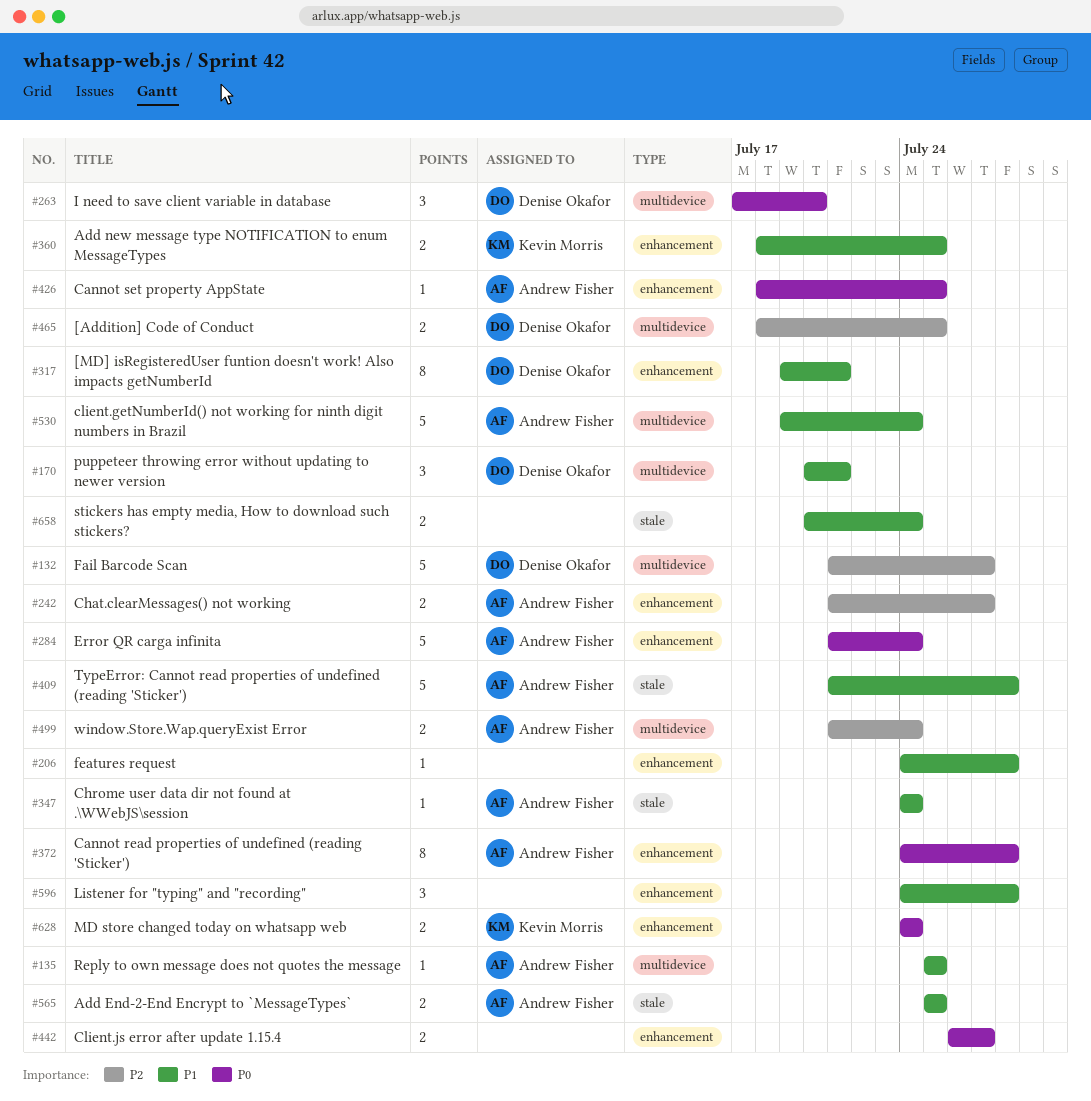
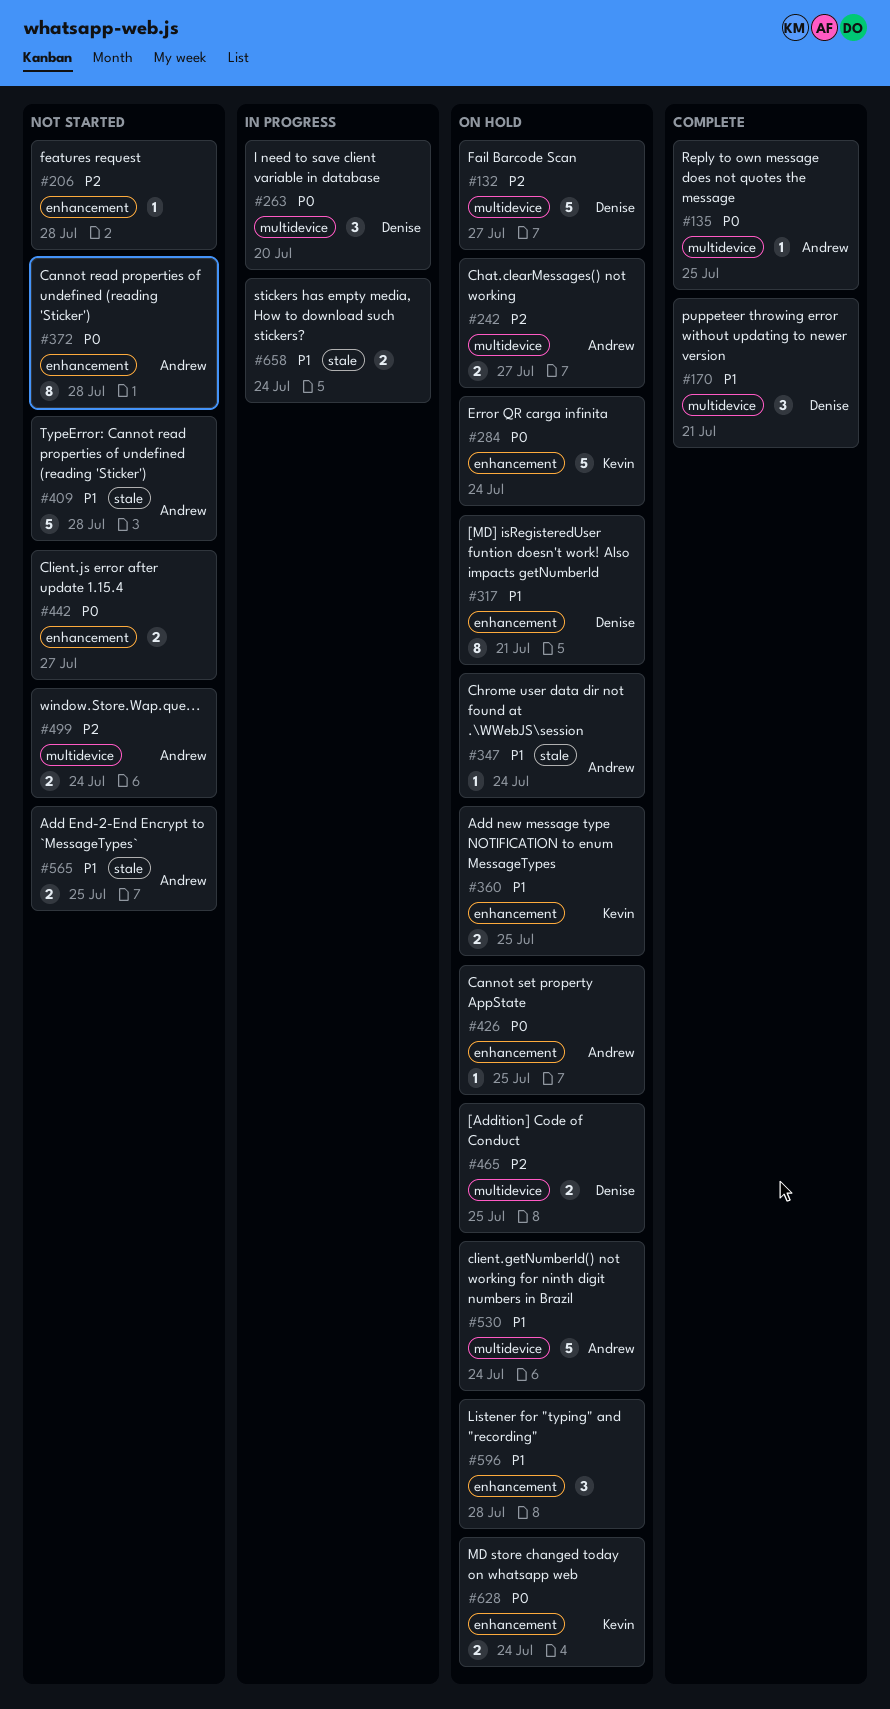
#135, priority: P1 -> P0
#206, priority: P1 -> P2
#242, label: enhancement -> multidevice
#284, owner: Andrew Fisher -> Kevin Morris

